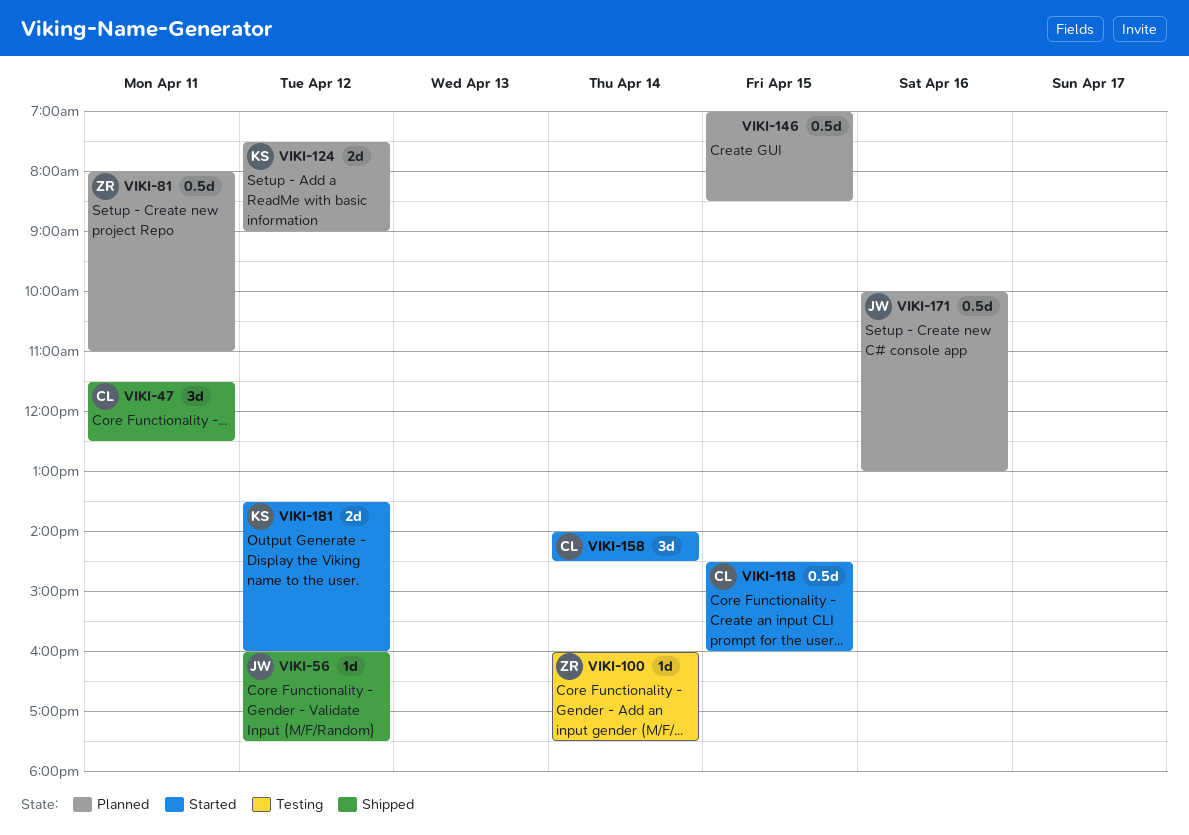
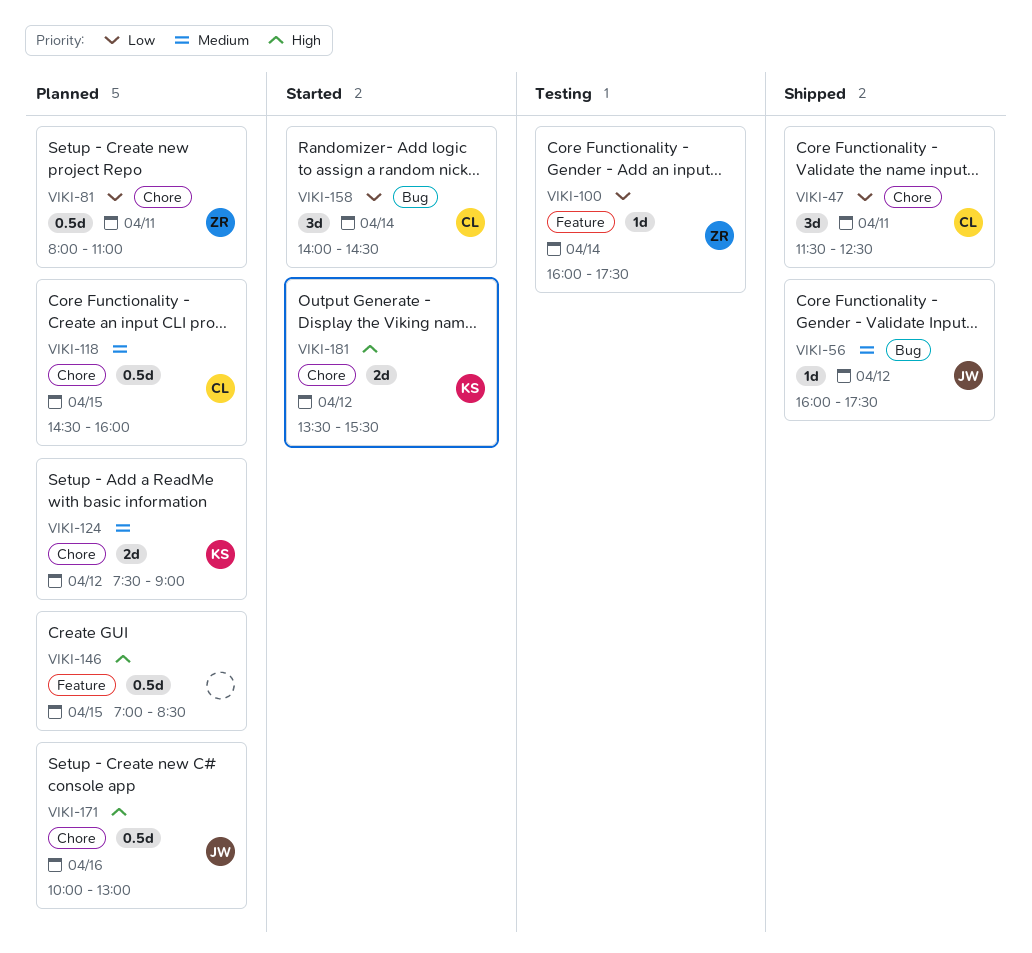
VIKI-118, status: Started -> Planned
VIKI-181, ends: 16:00 -> 15:30

